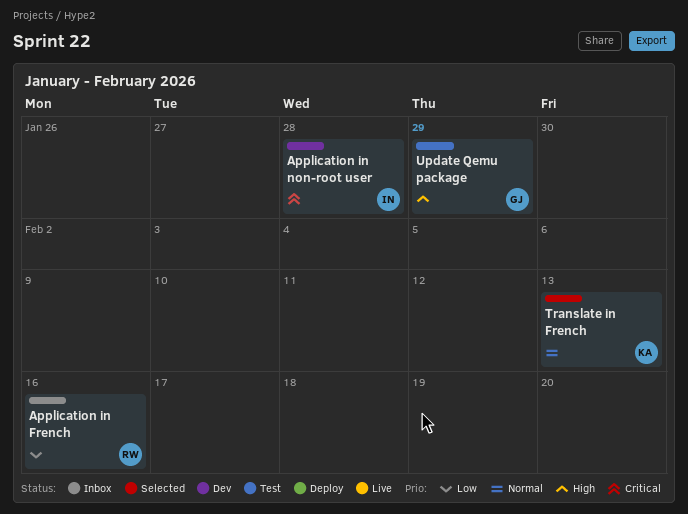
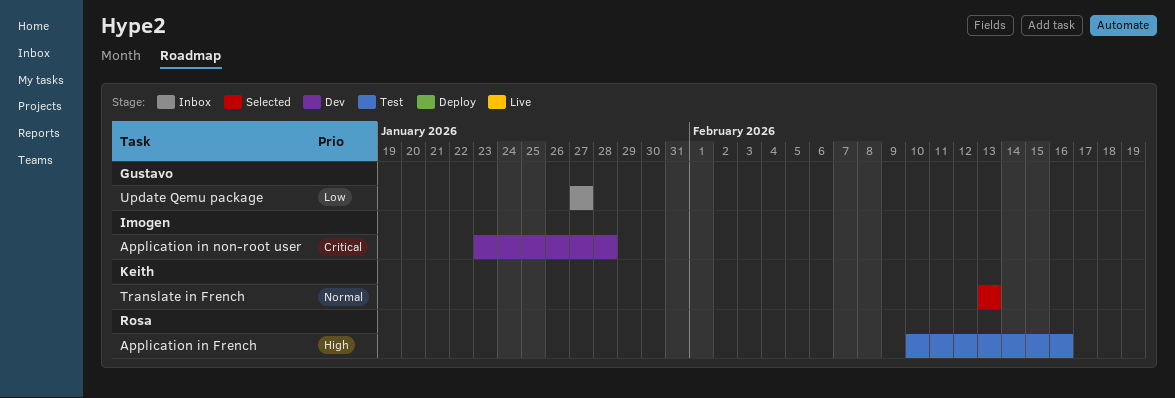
Application in French, status: Inbox -> Test
Application in French, priority: Low -> High
Update Qemu package, status: Test -> Inbox
Update Qemu package, priority: High -> Low
Update Qemu package, due: Jan 29 -> Jan 27

